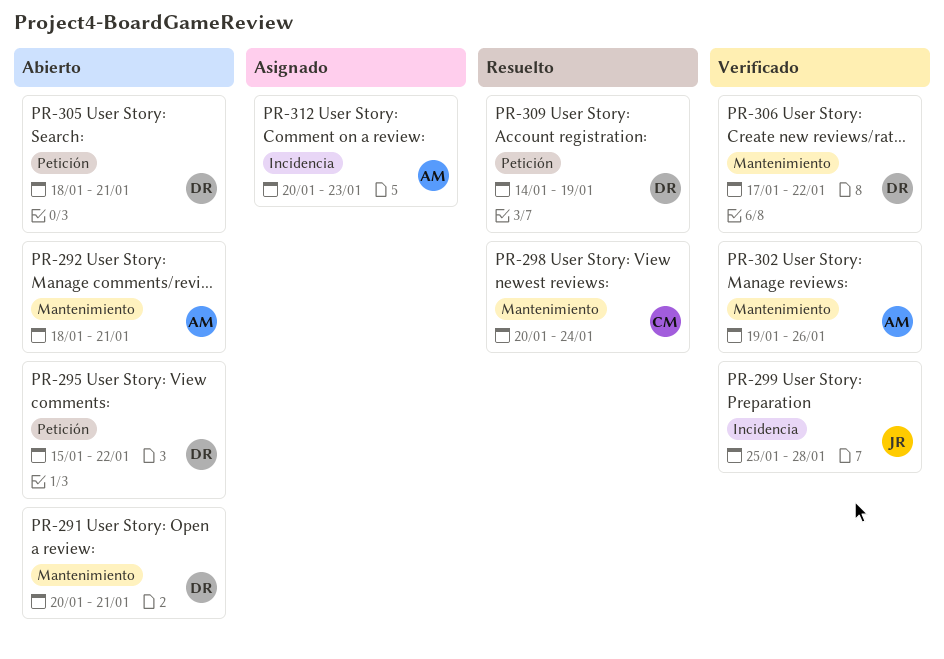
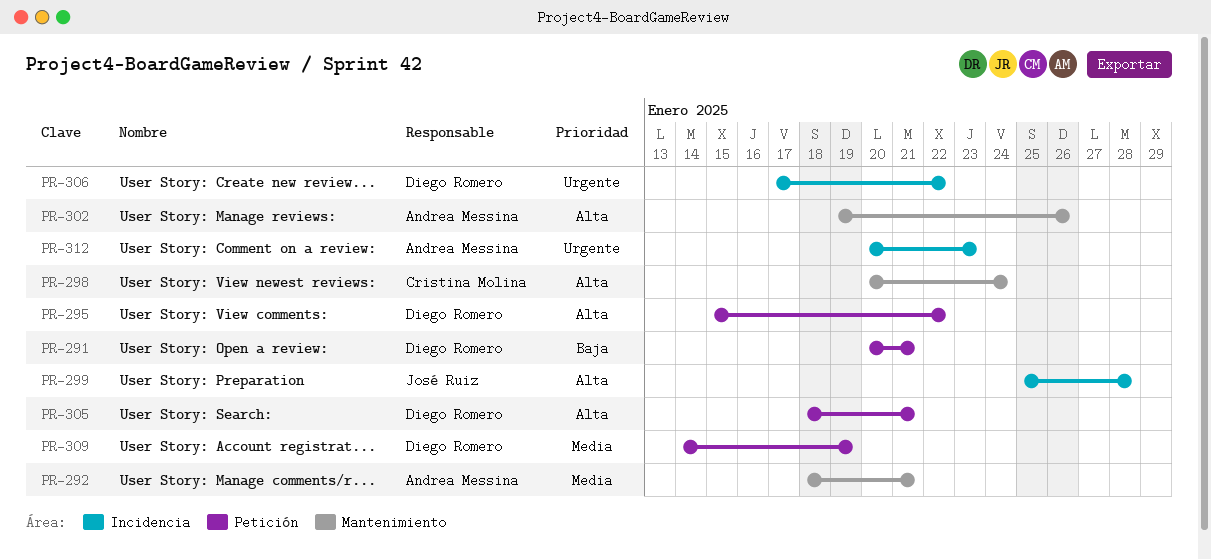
PR-291, label: Mantenimiento -> Petición
PR-306, label: Mantenimiento -> Incidencia

